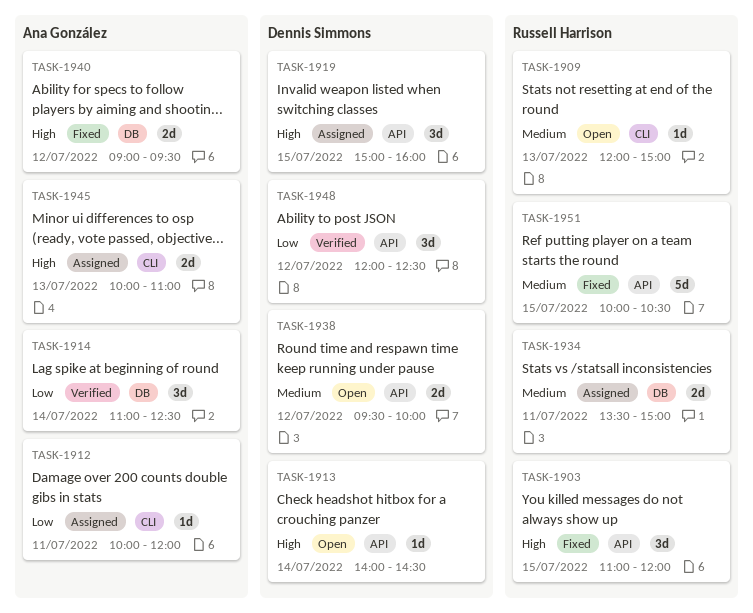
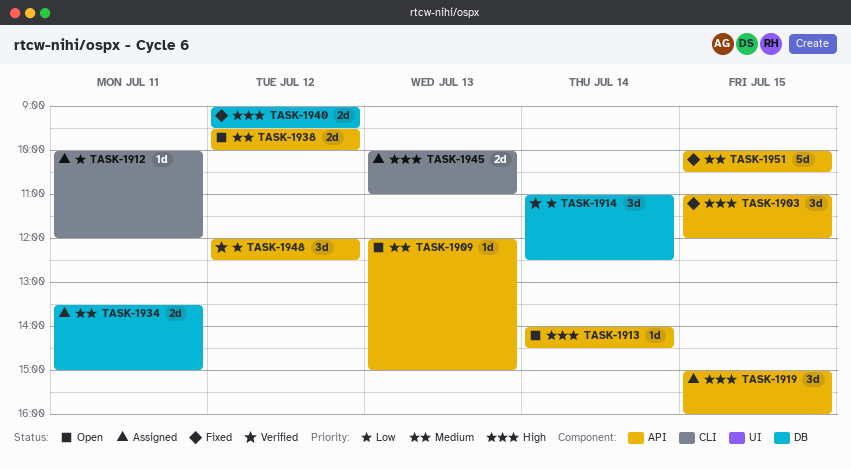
TASK-1909, label: CLI -> API

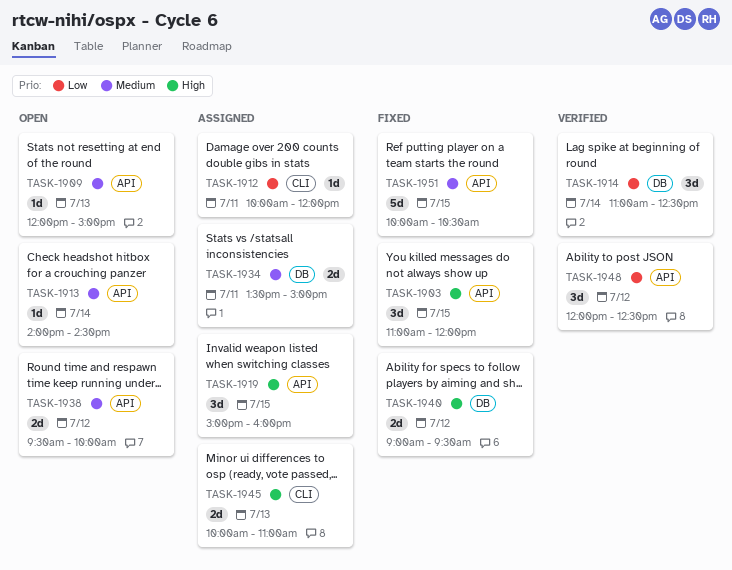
TASK-1913, priority: High -> Medium

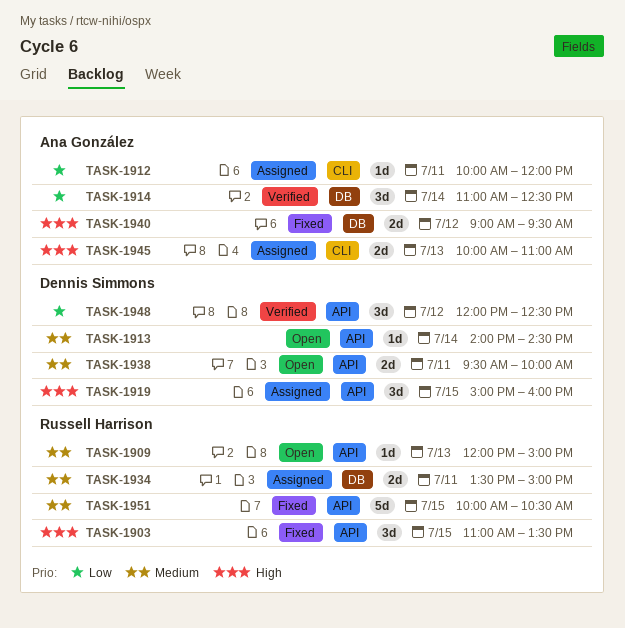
TASK-1903, ends: 12:00 -> 13:30
TASK-1938, day: Jul 12 -> Jul 11

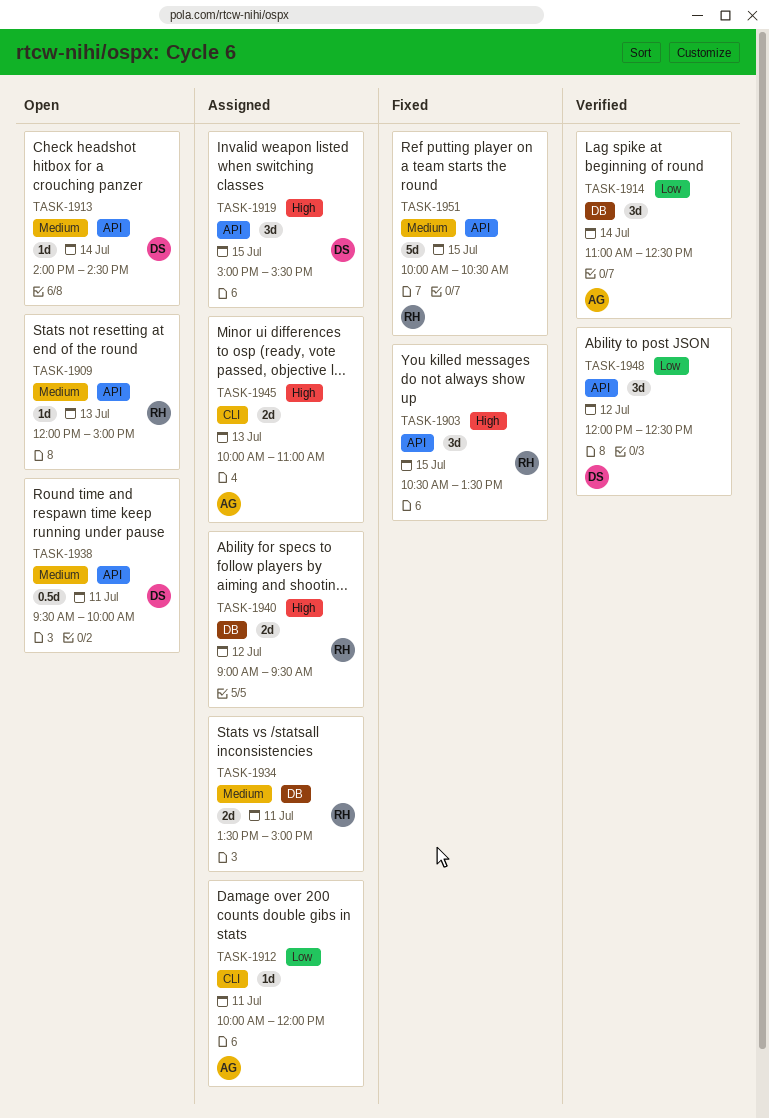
TASK-1903, begins: 11:00 -> 10:30
TASK-1919, ends: 16:00 -> 15:30
TASK-1938, estimate: 2d -> 0.5d
TASK-1940, status: Fixed -> Assigned
TASK-1940, owner: Ana González -> Russell Harrison

